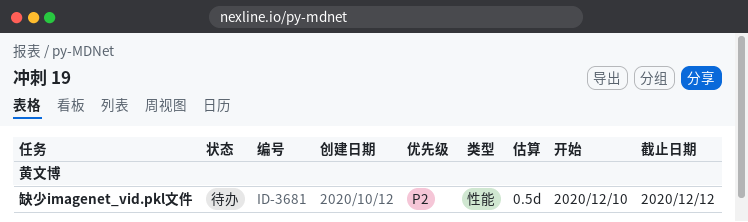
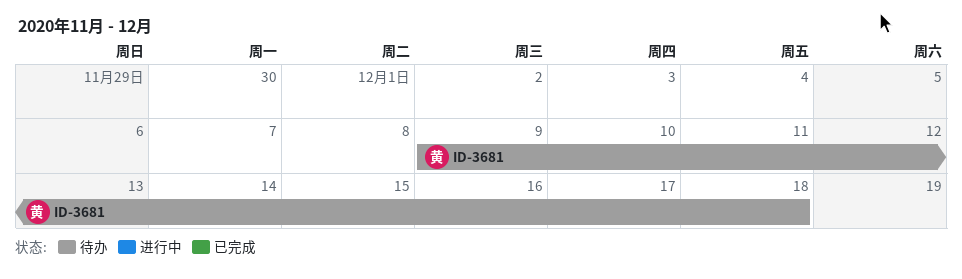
ID-3681, start: Dec 10 -> Dec 9
ID-3681, due: Dec 12 -> Dec 18

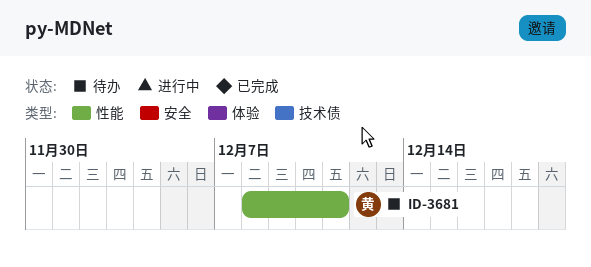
ID-3681, start: Dec 9 -> Dec 8
ID-3681, due: Dec 18 -> Dec 11

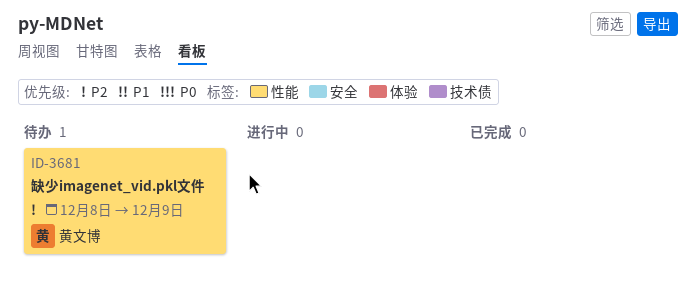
ID-3681, due: Dec 11 -> Dec 9

